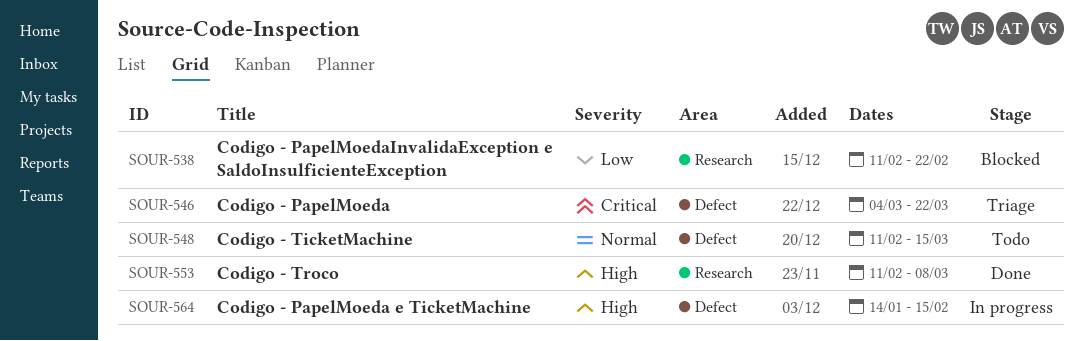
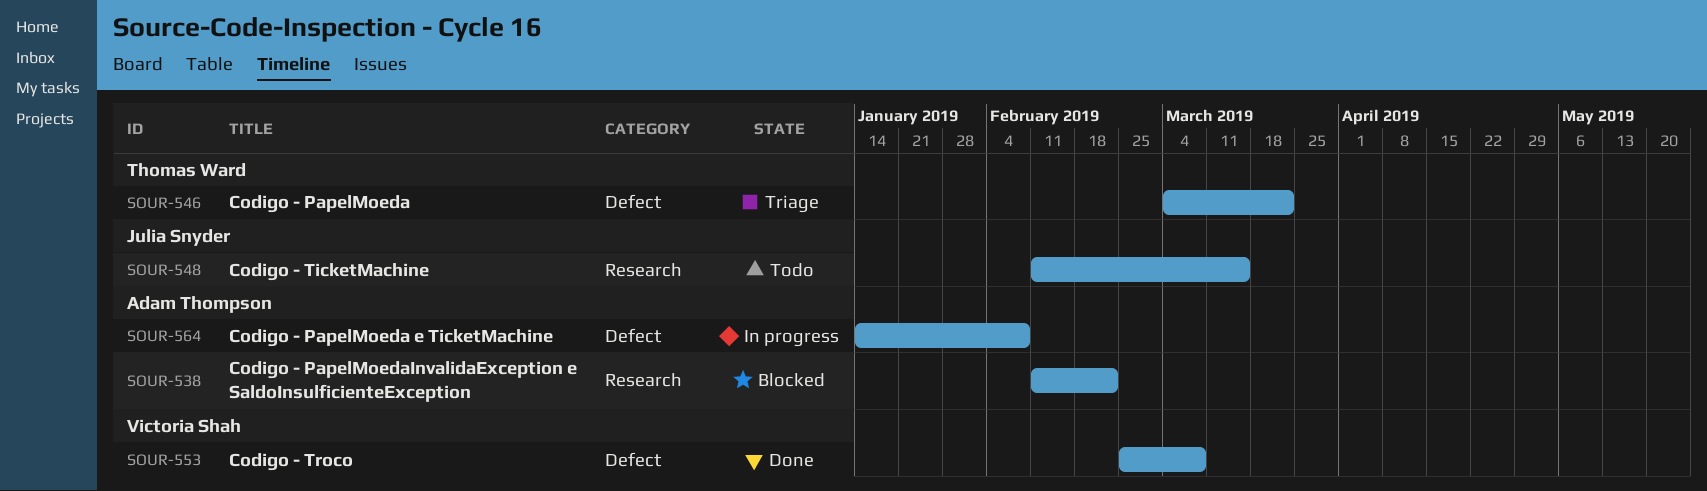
SOUR-548, label: Defect -> Research
SOUR-553, label: Research -> Defect
SOUR-553, start: Feb 11 -> Feb 25
SOUR-564, due: Feb 15 -> Feb 8

